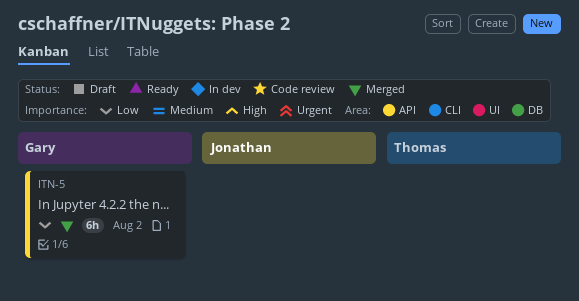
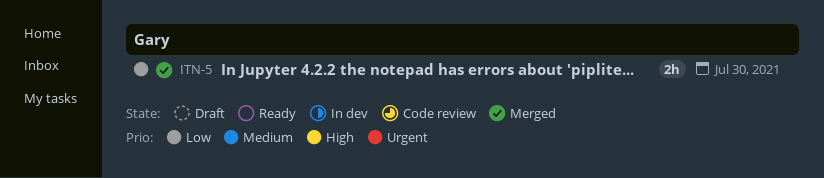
ITN-5, estimate: 6h -> 2h
ITN-5, due: Aug 2 -> Jul 30

